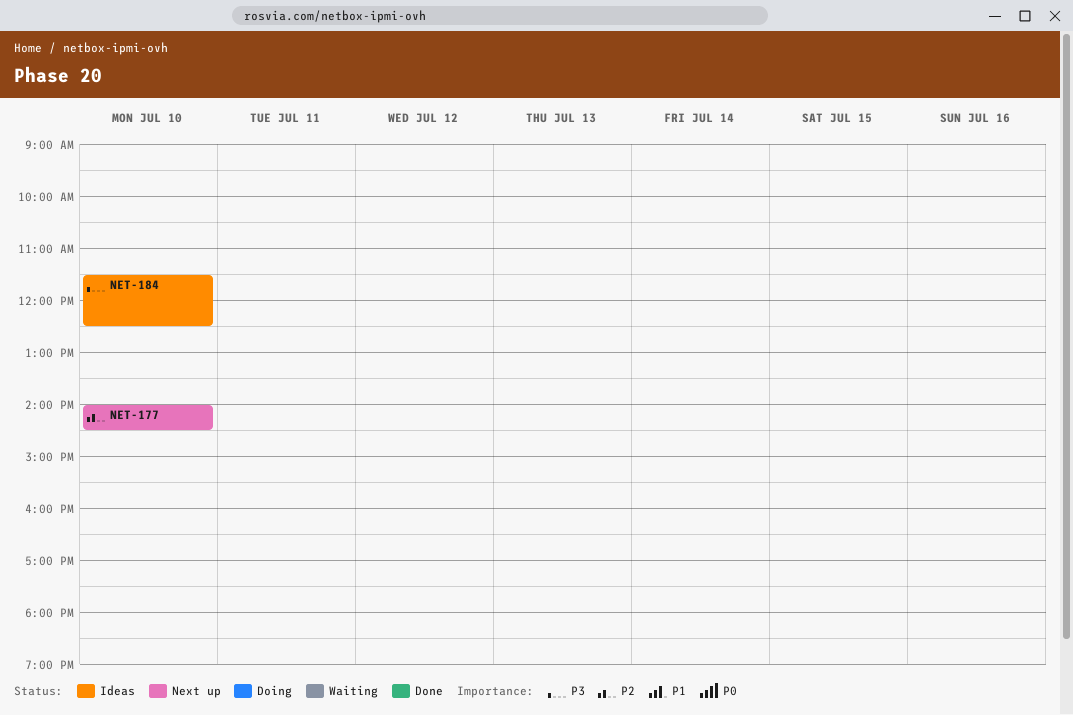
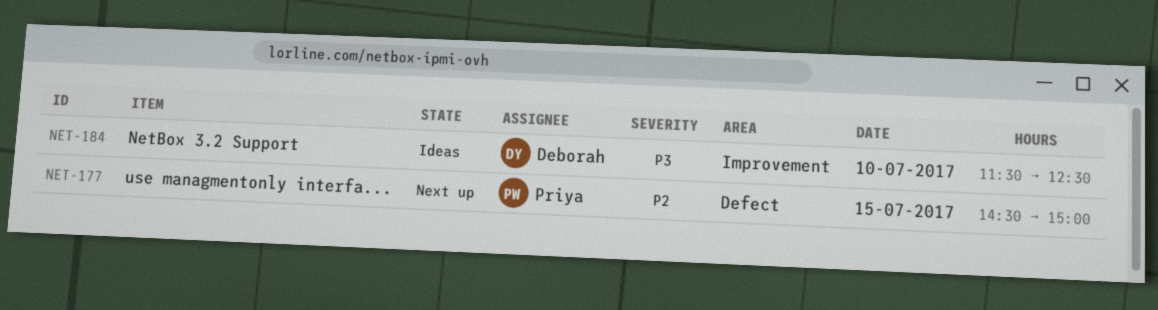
NET-177, day: Jul 10 -> Jul 15
NET-177, begins: 14:00 -> 14:30
NET-177, ends: 14:30 -> 15:00

